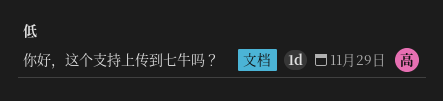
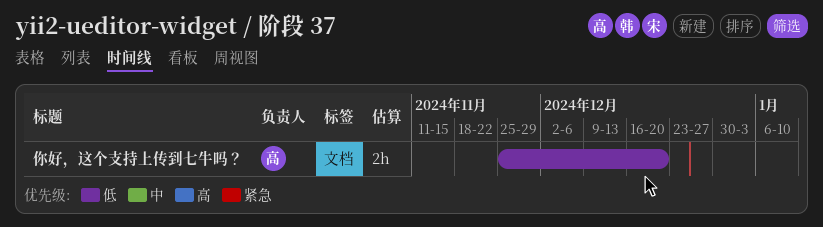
你好，这个支持上传到七牛吗？, estimate: 1d -> 2h
你好，这个支持上传到七牛吗？, due: Nov 29 -> Dec 20

